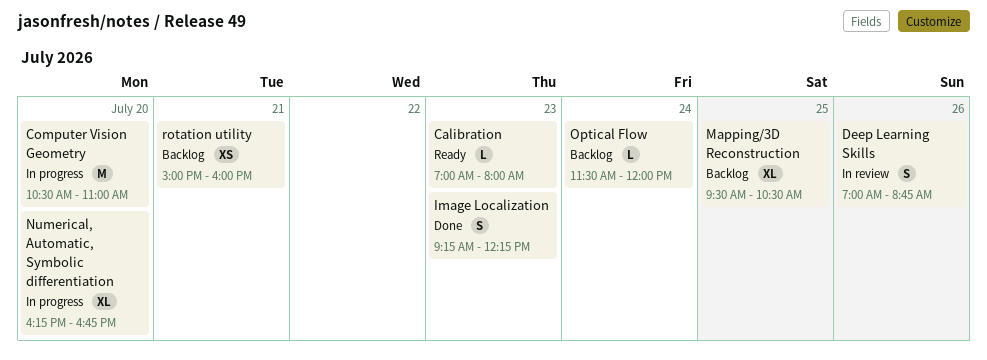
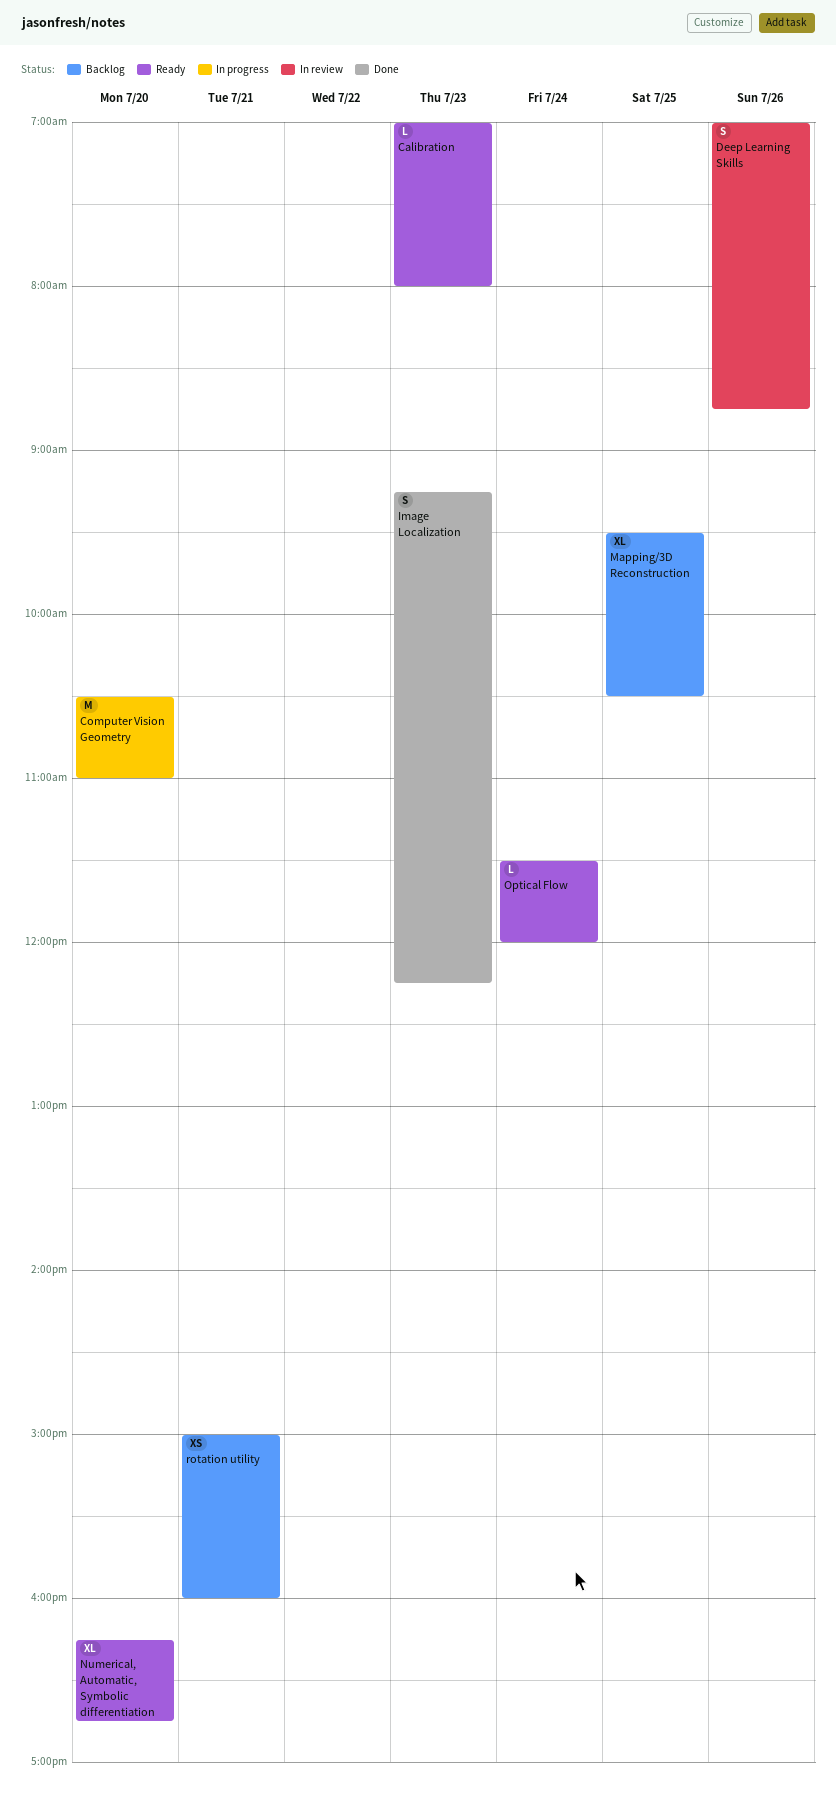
Numerical, Automatic, Symbolic differentiation, status: In progress -> Ready
Optical Flow, status: Backlog -> Ready

